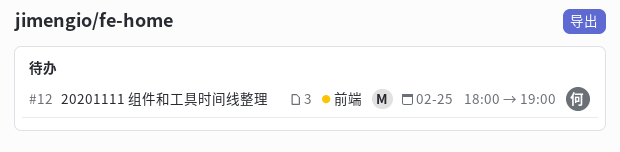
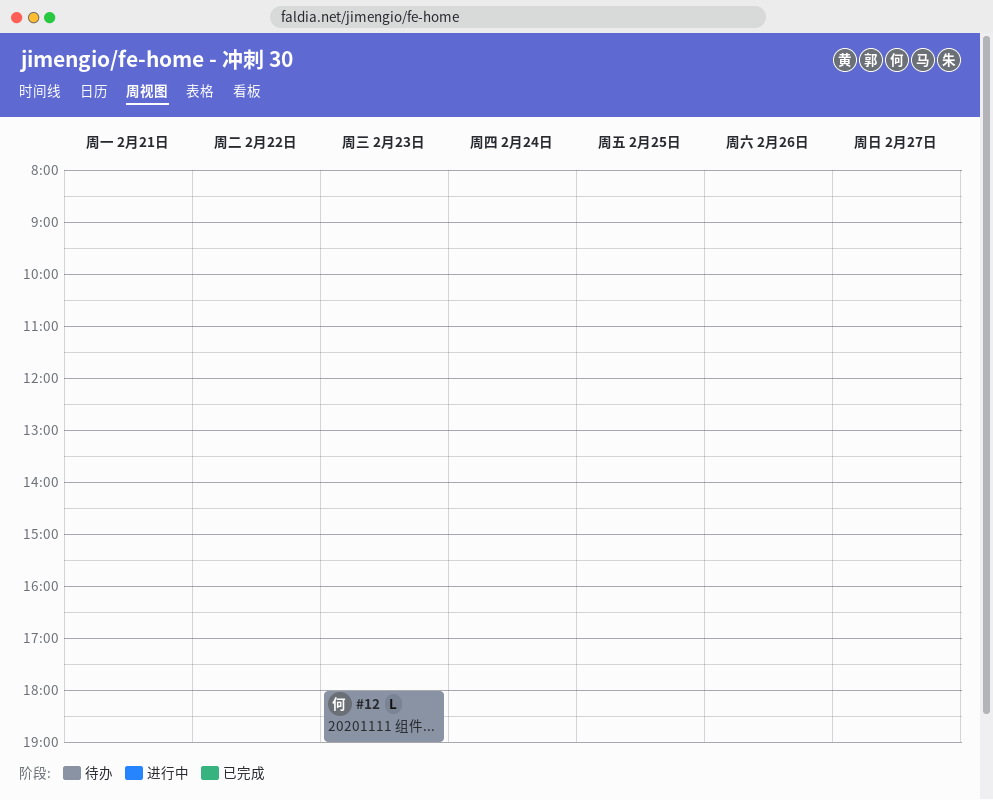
#12, estimate: M -> L
#12, day: Feb 25 -> Feb 23

